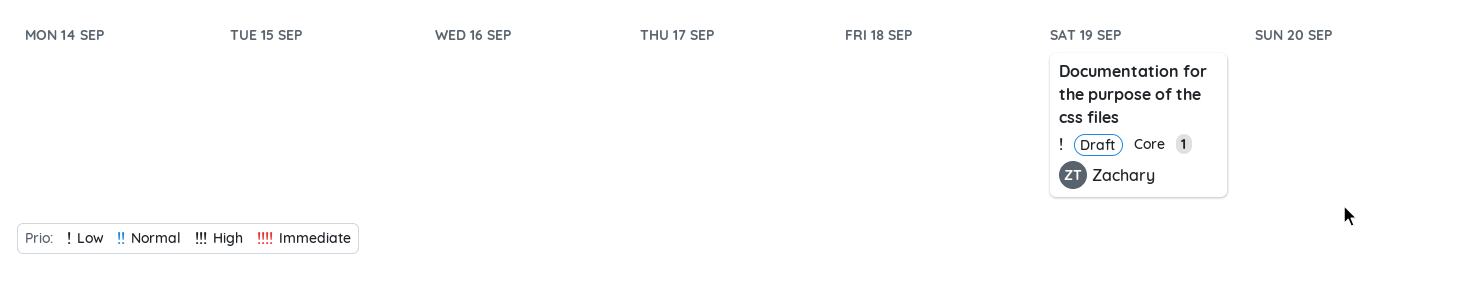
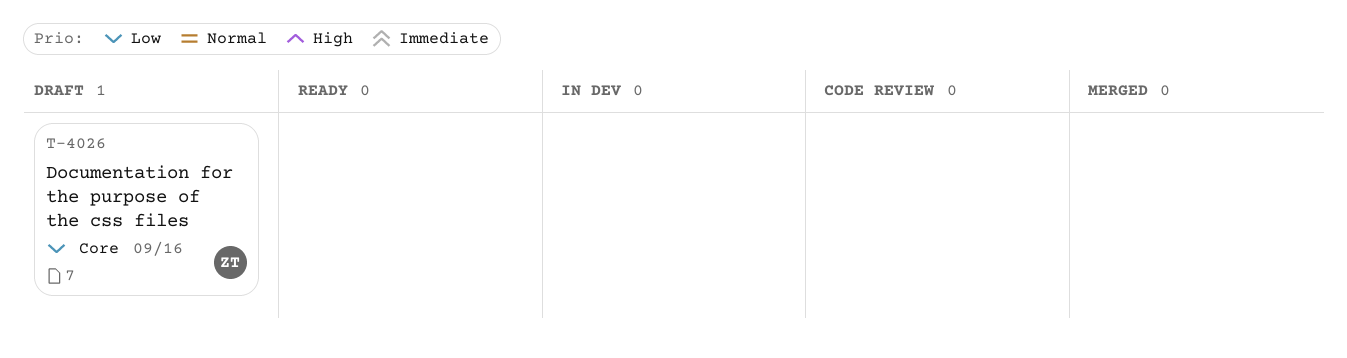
Documentation for the purpose of the css files, due: Sep 19 -> Sep 16

